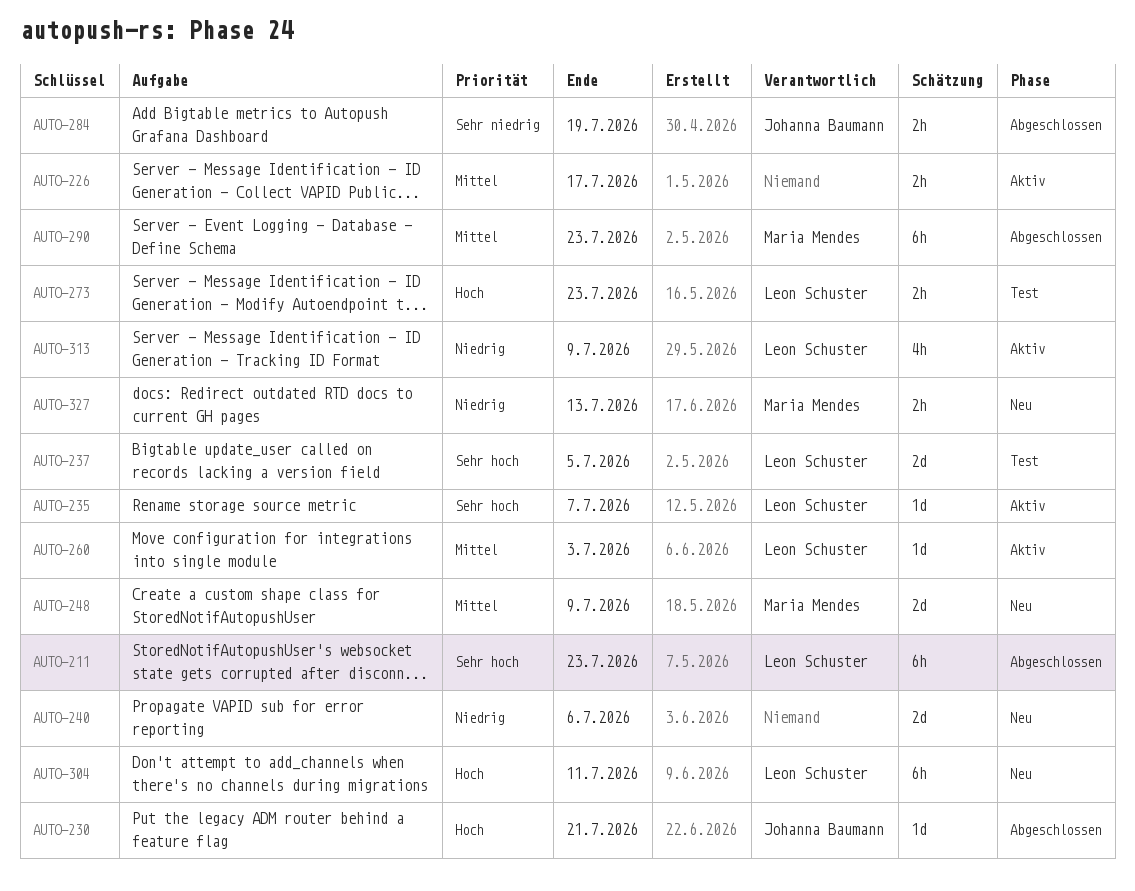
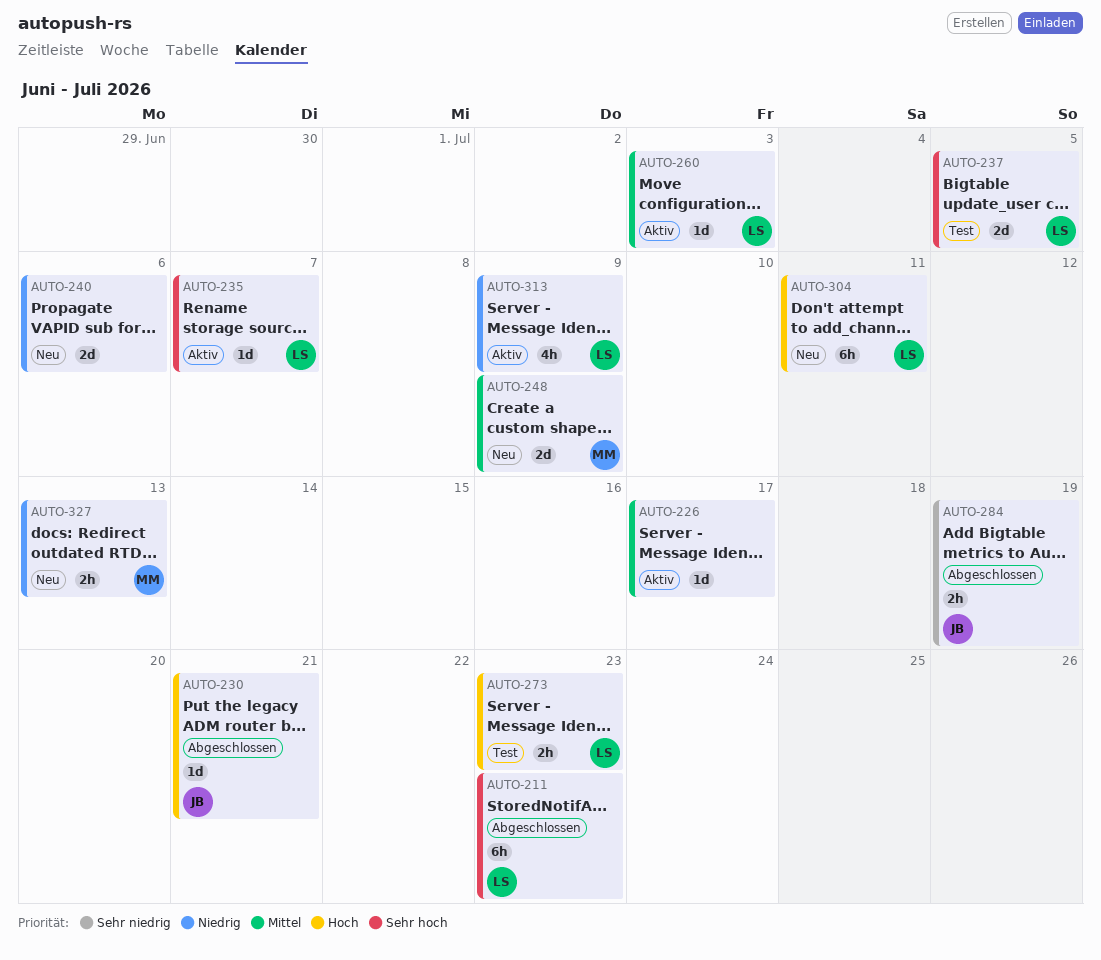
AUTO-226, estimate: 2h -> 1d
AUTO-290: present -> none

